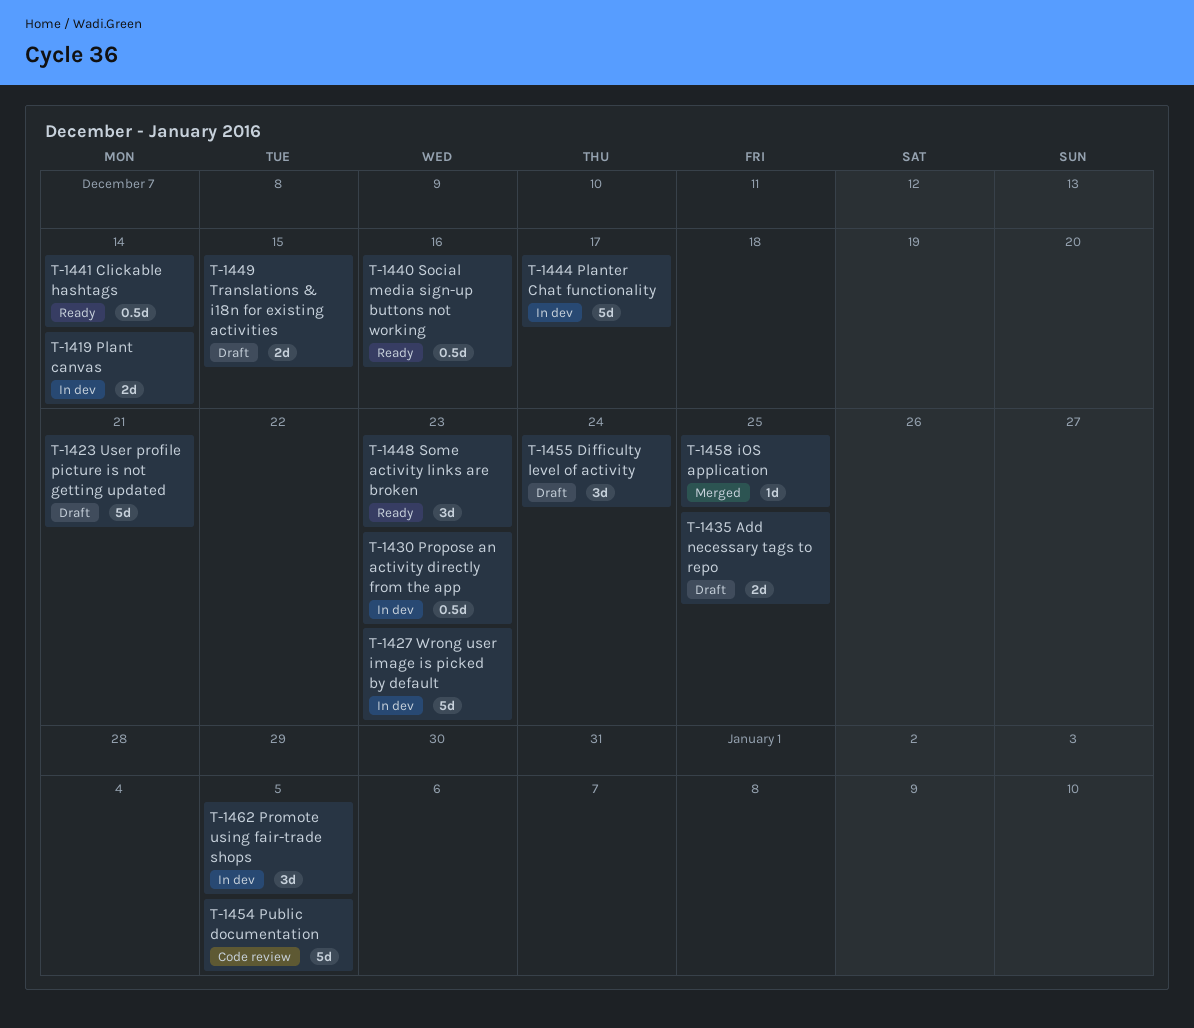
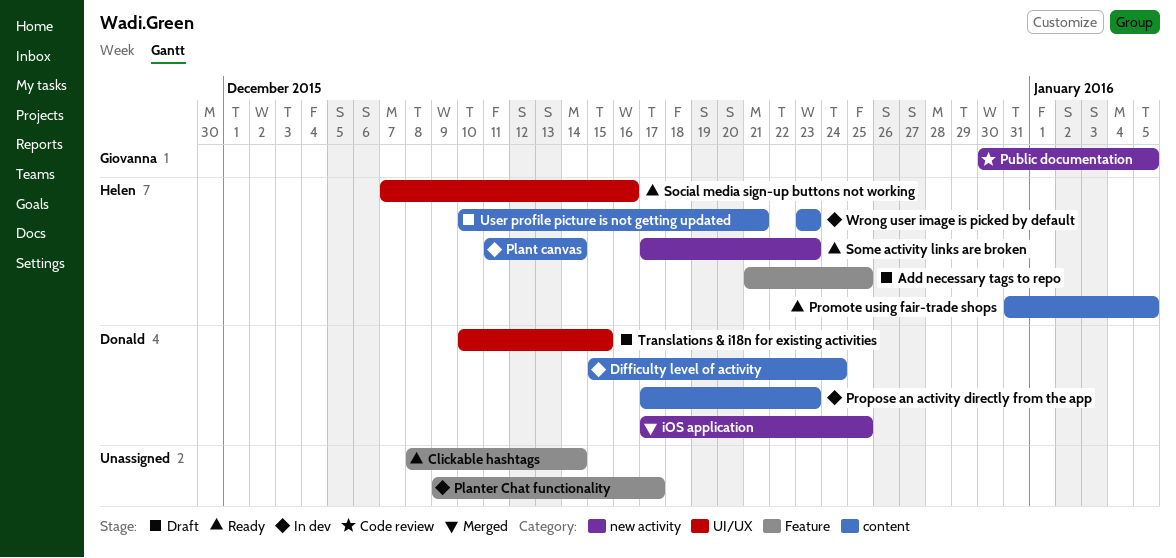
Difficulty level of activity, status: Draft -> In dev
Promote using fair-trade shops, status: In dev -> Ready

